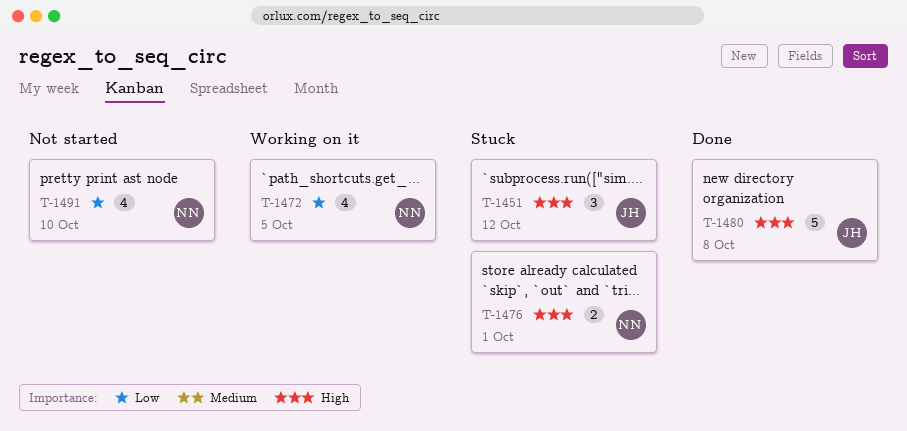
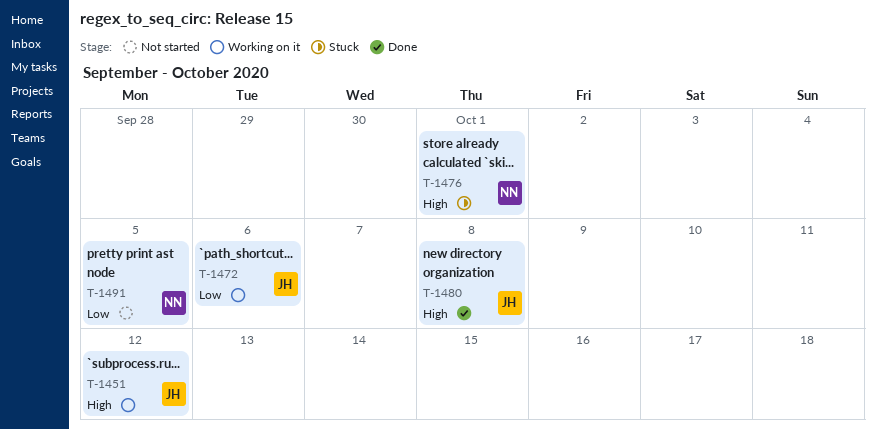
T-1451, status: Stuck -> Working on it
T-1472, owner: NN -> JH
T-1472, due: Oct 5 -> Oct 6
T-1491, due: Oct 10 -> Oct 5

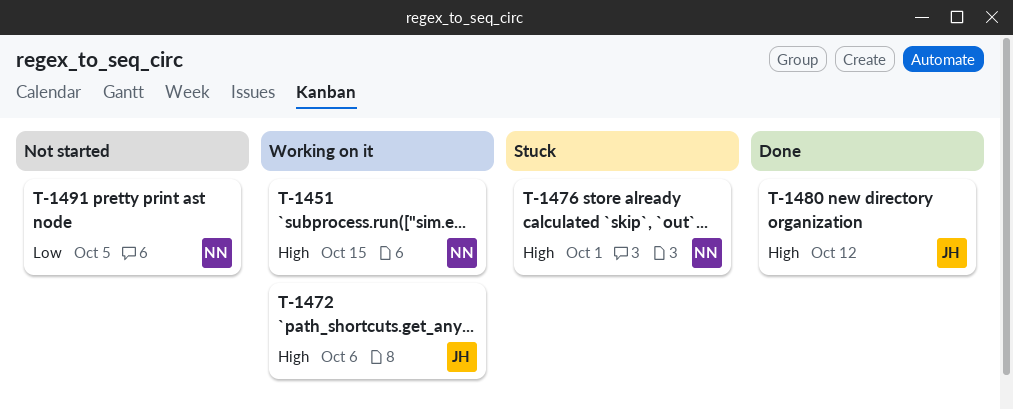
T-1451, owner: JH -> NN
T-1451, due: Oct 12 -> Oct 15
T-1472, priority: Low -> High
T-1480, due: Oct 8 -> Oct 12

